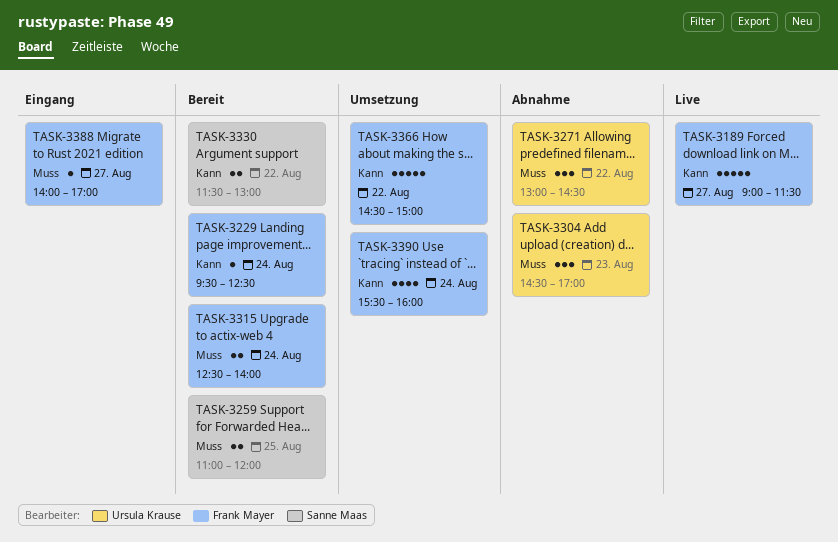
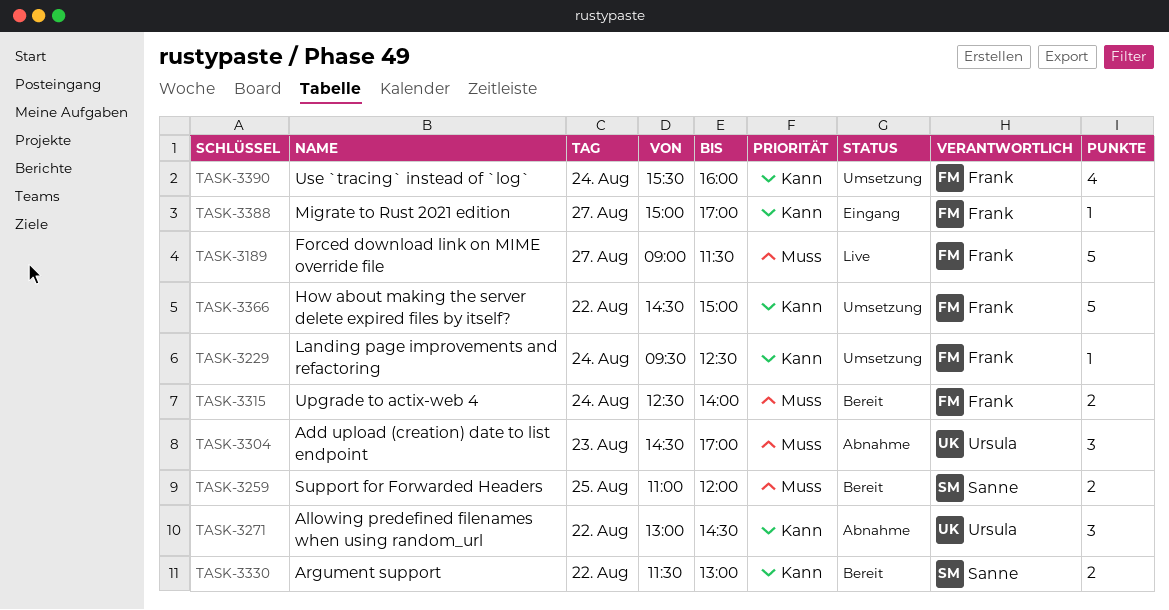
TASK-3189, priority: Kann -> Muss
TASK-3229, status: Bereit -> Umsetzung
TASK-3271, priority: Muss -> Kann
TASK-3388, priority: Muss -> Kann
TASK-3388, begins: 14:00 -> 15:00

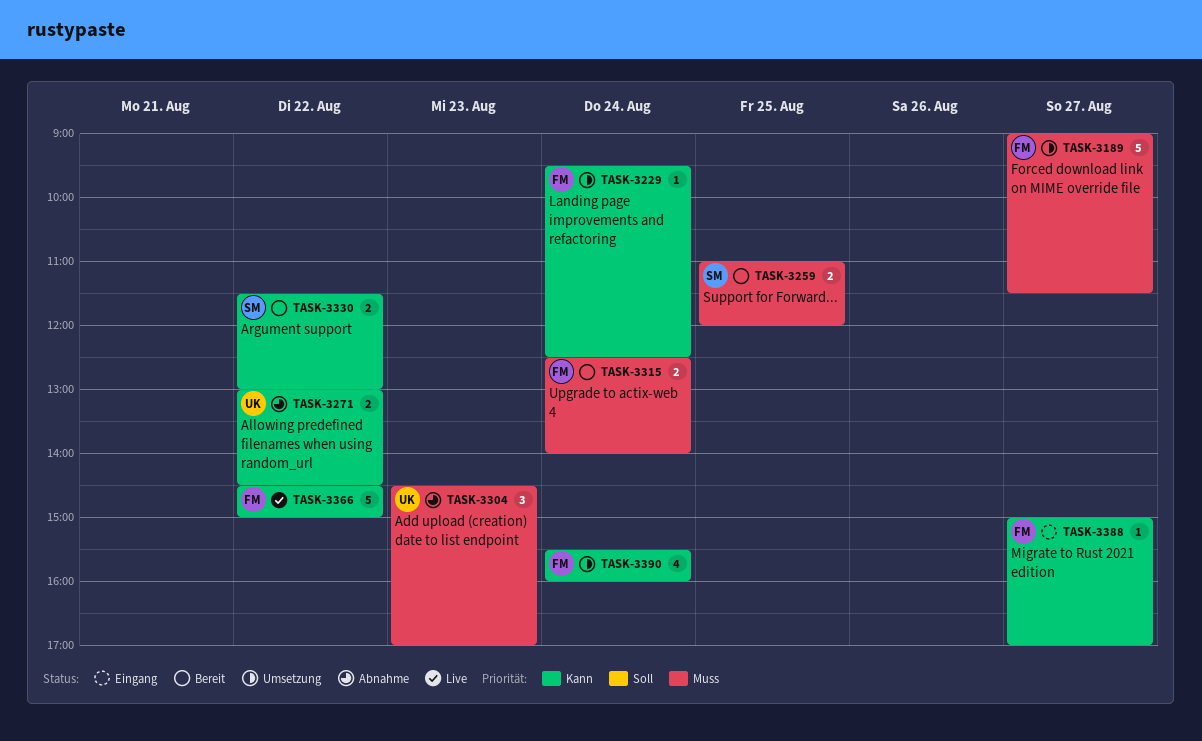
TASK-3189, status: Live -> Umsetzung
TASK-3271, estimate: 3 -> 2
TASK-3366, status: Umsetzung -> Live

